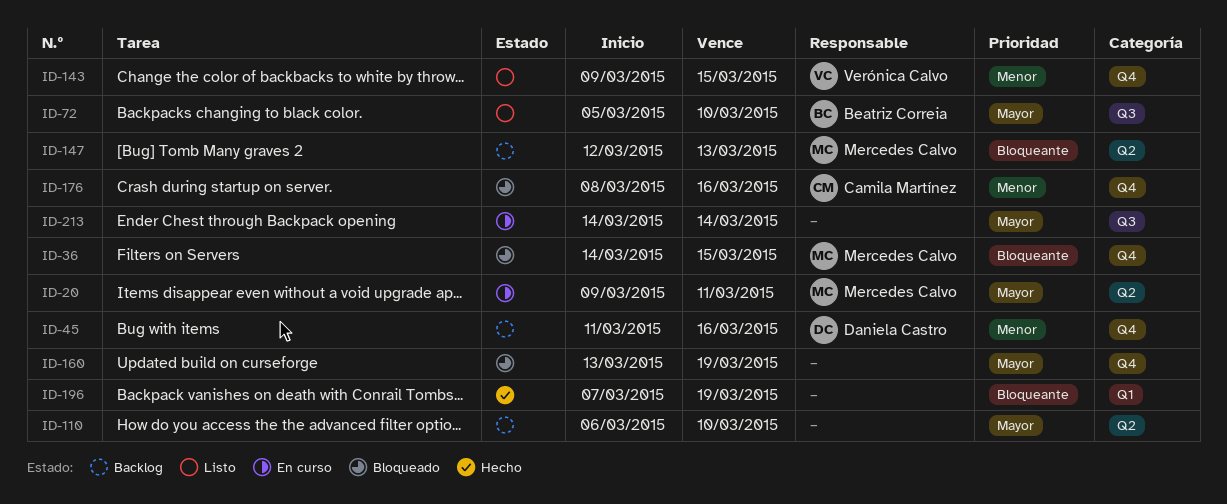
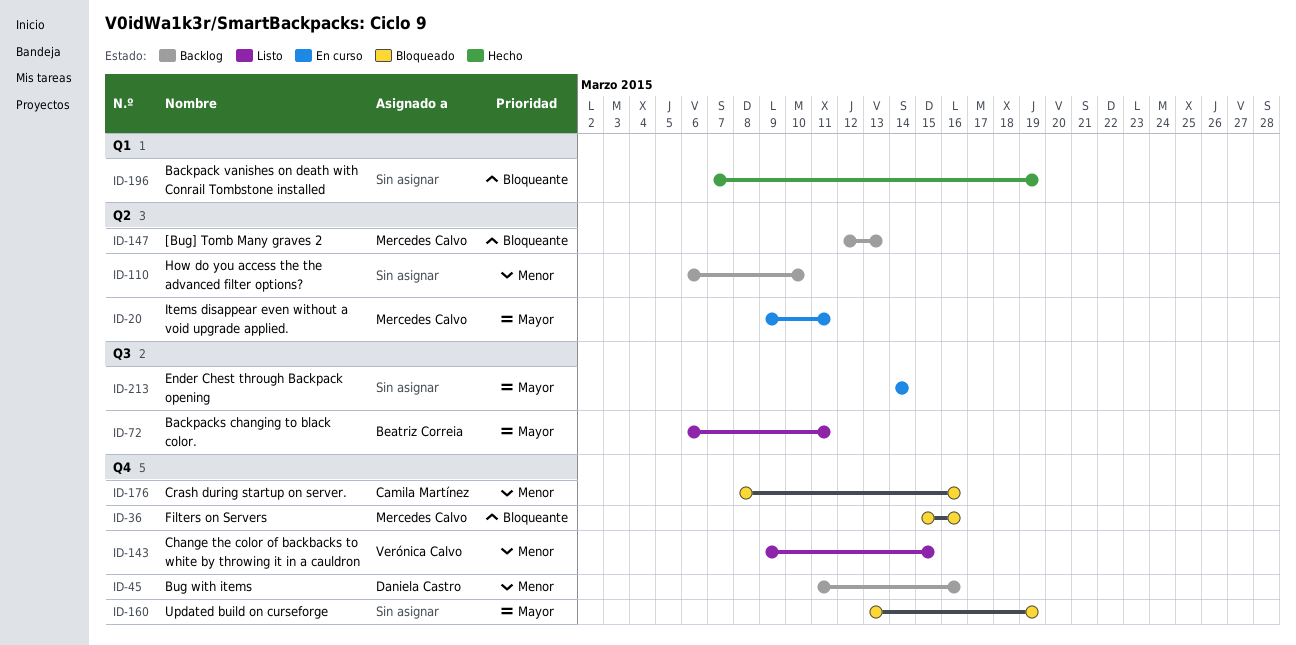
ID-36, start: Mar 14 -> Mar 15
ID-36, due: Mar 15 -> Mar 16
ID-72, start: Mar 5 -> Mar 6
ID-72, due: Mar 10 -> Mar 11
ID-110, priority: Mayor -> Menor

